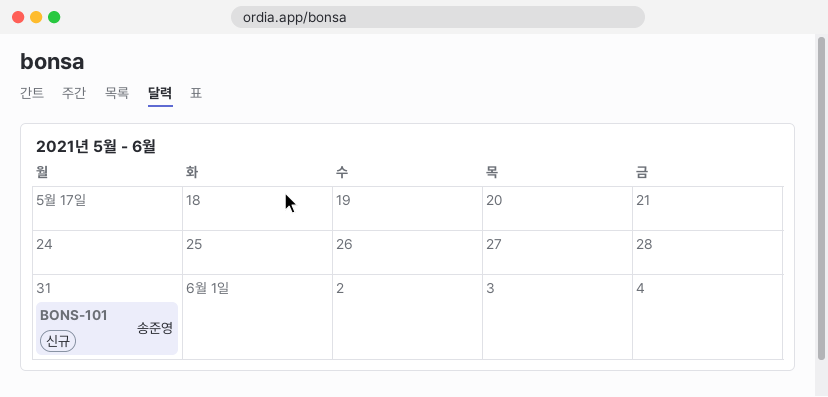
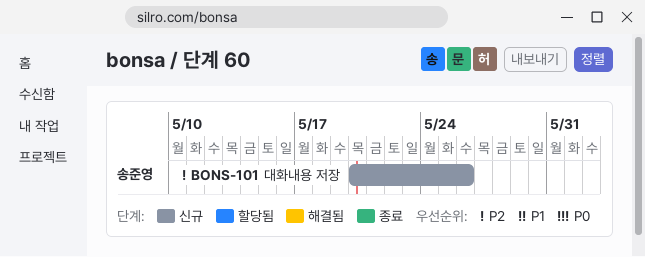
BONS-101, due: May 31 -> May 26

